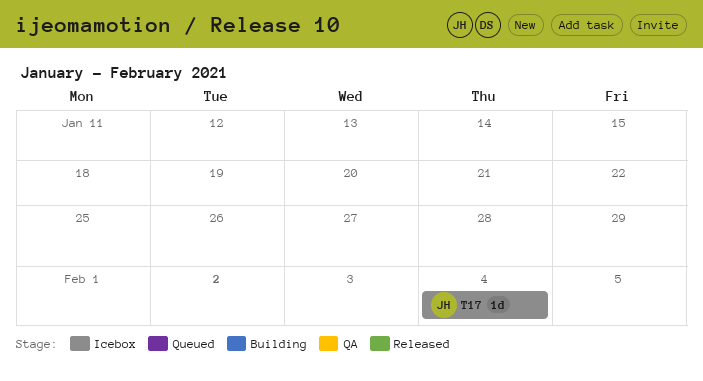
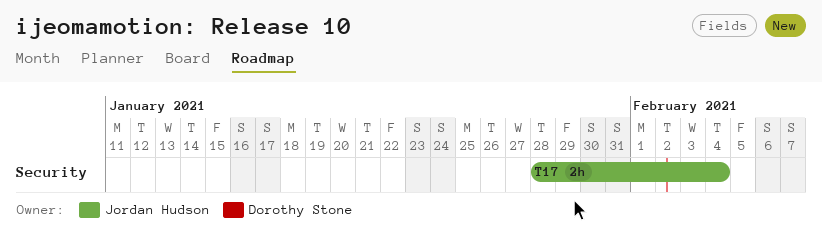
T17, estimate: 1d -> 2h
T17, start: Feb 4 -> Jan 28

